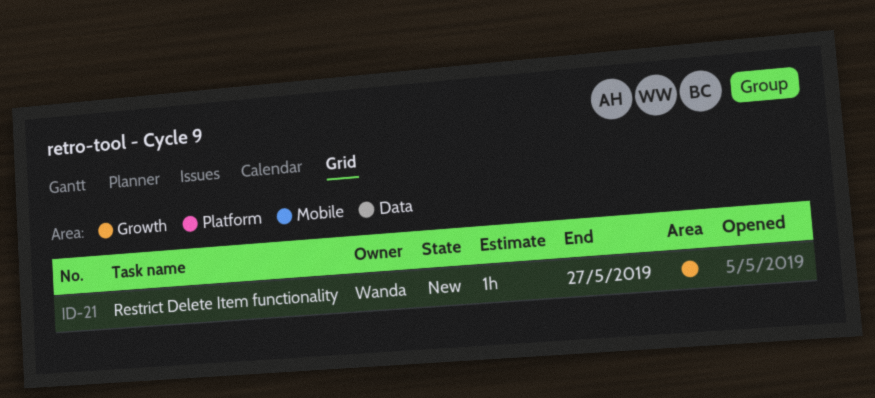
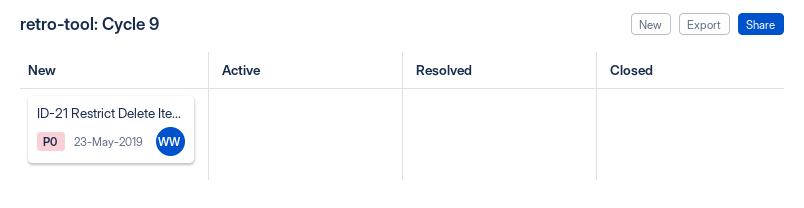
ID-21, due: May 27 -> May 23

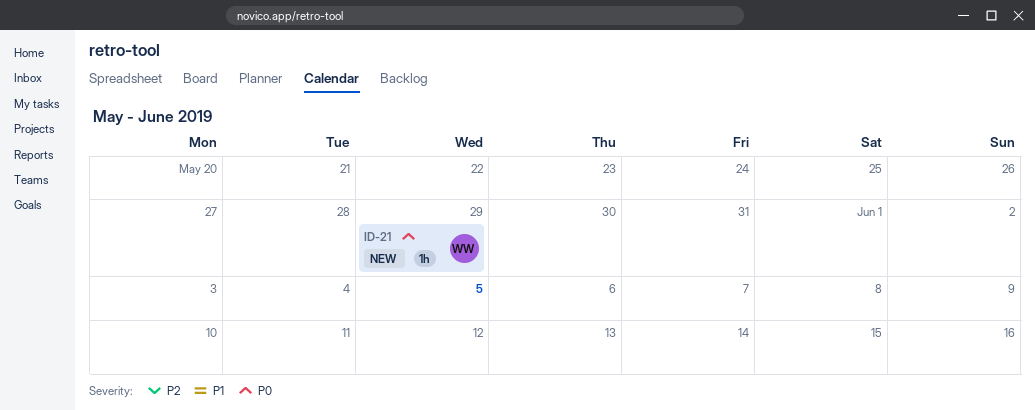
ID-21, due: May 23 -> May 29

